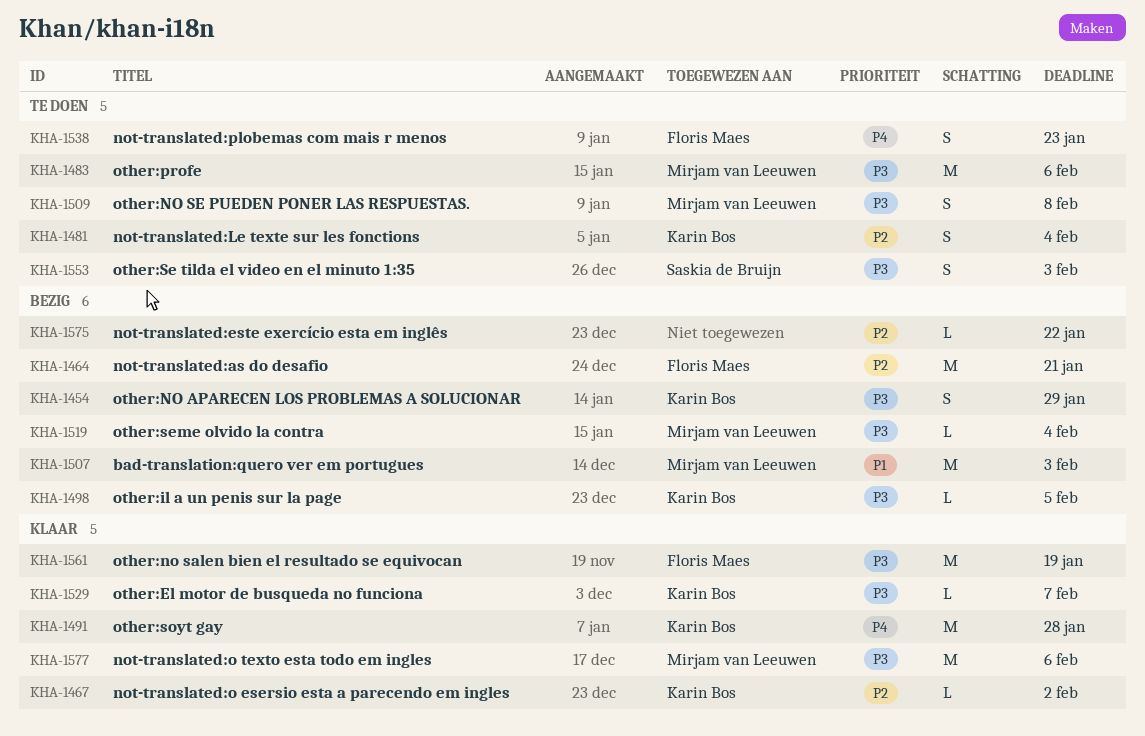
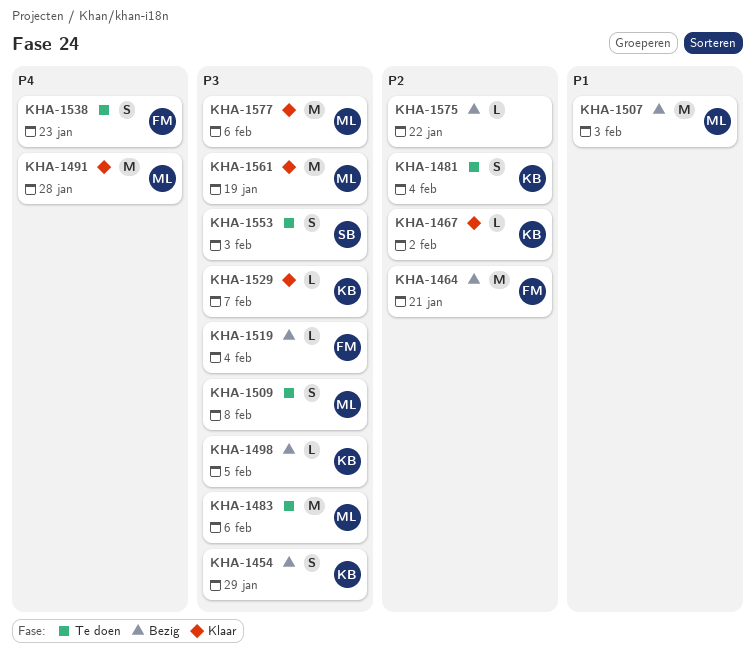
KHA-1491, owner: Karin Bos -> Mirjam van Leeuwen
KHA-1519, owner: Mirjam van Leeuwen -> Floris Maes
KHA-1561, owner: Floris Maes -> Mirjam van Leeuwen

